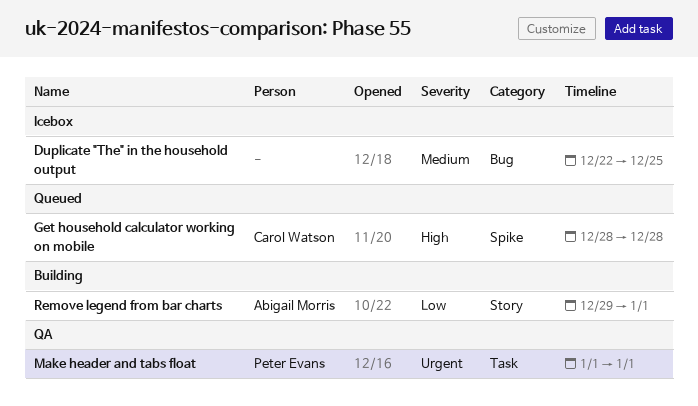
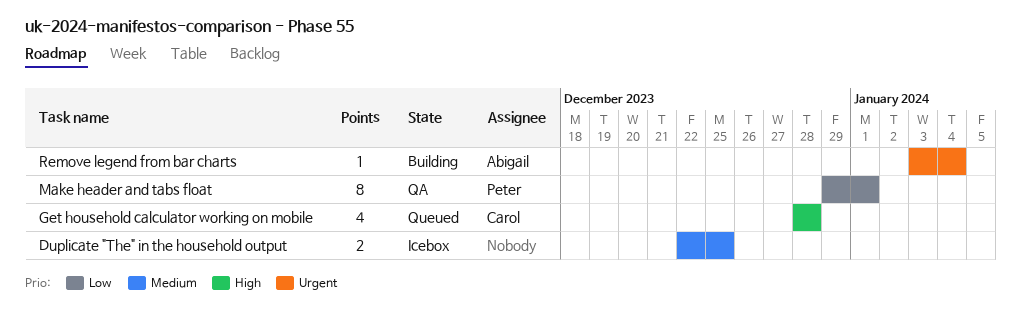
Make header and tabs float, priority: Urgent -> Low
Make header and tabs float, start: Jan 1 -> Dec 29
Remove legend from bar charts, priority: Low -> Urgent
Remove legend from bar charts, start: Dec 29 -> Jan 3
Remove legend from bar charts, due: Jan 1 -> Jan 4

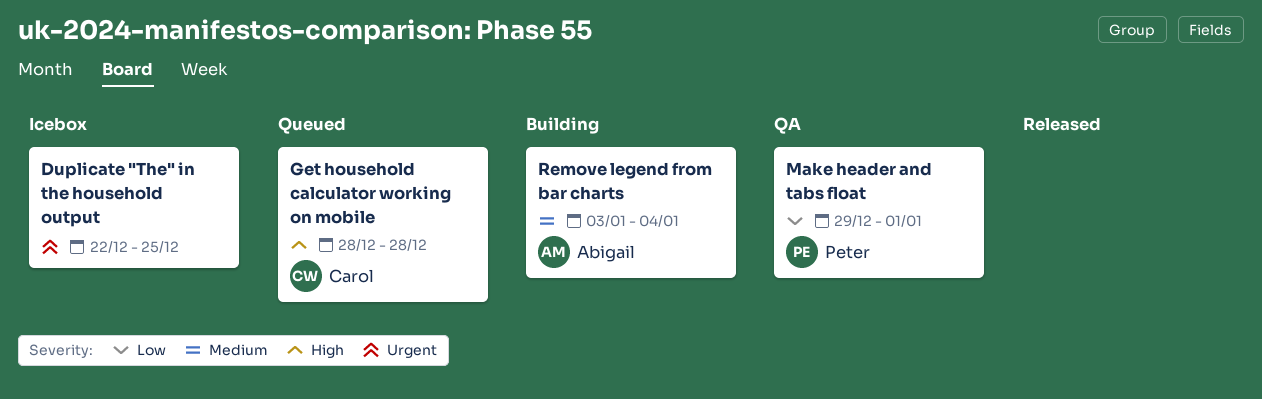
Duplicate "The" in the household output, priority: Medium -> Urgent
Remove legend from bar charts, priority: Urgent -> Medium

